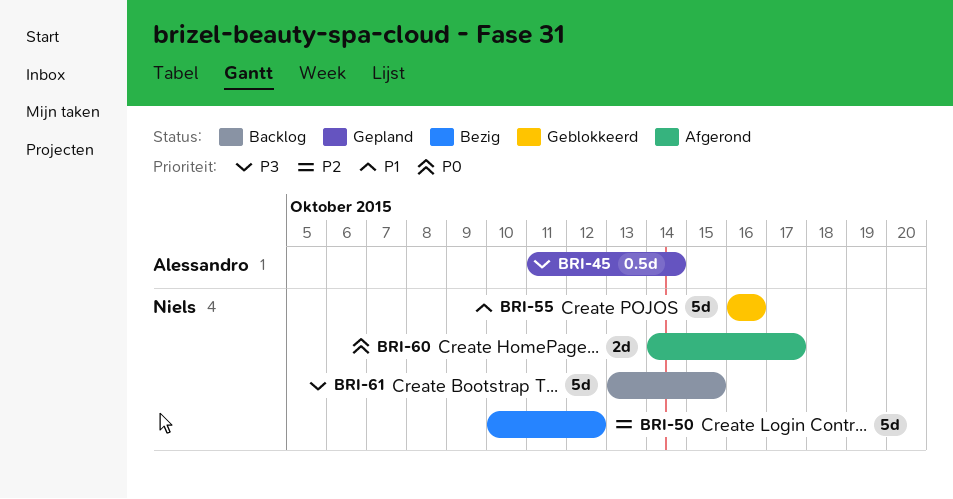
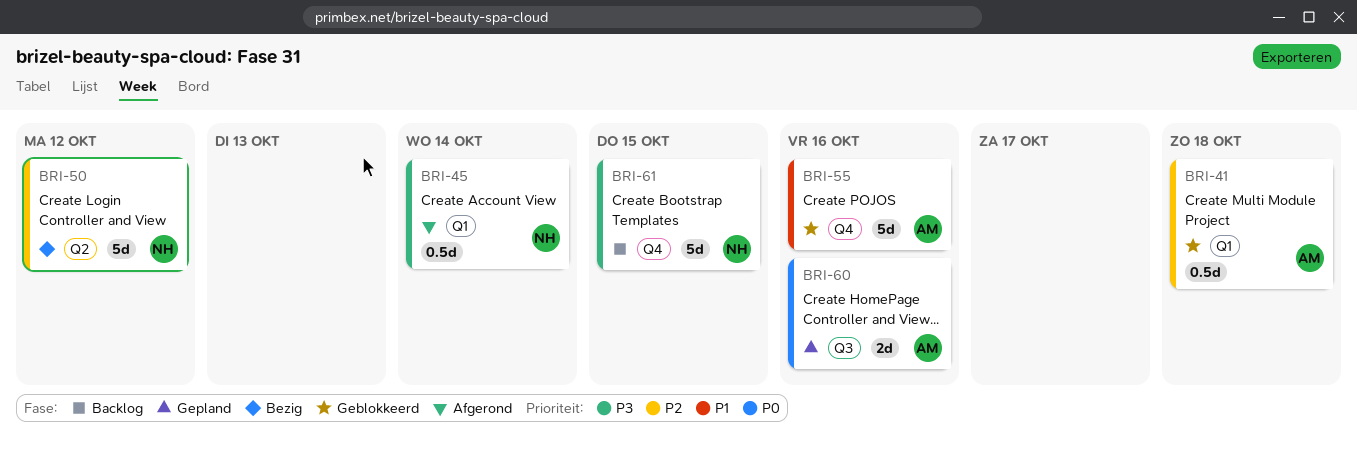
BRI-41: none -> present
BRI-45, status: Gepland -> Afgerond
BRI-45, owner: Alessandro -> Niels
BRI-55, owner: Niels -> Alessandro
BRI-60, status: Afgerond -> Gepland
BRI-60, owner: Niels -> Alessandro
BRI-60, due: Oct 17 -> Oct 16

